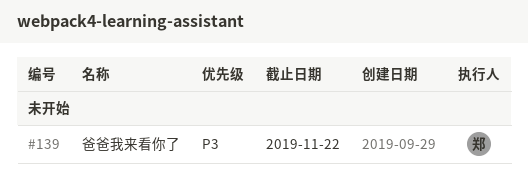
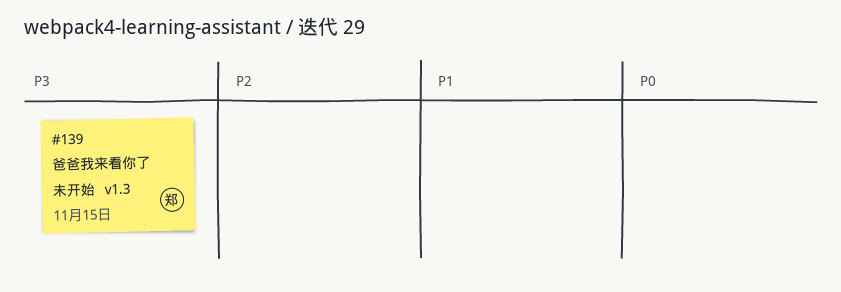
#139, due: Nov 22 -> Nov 15

